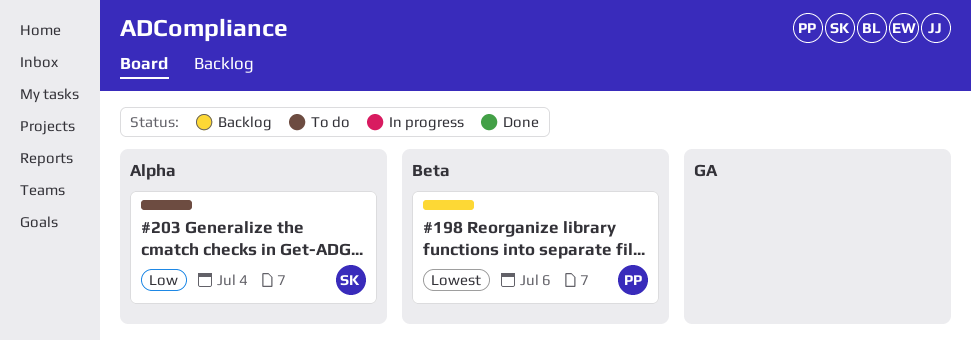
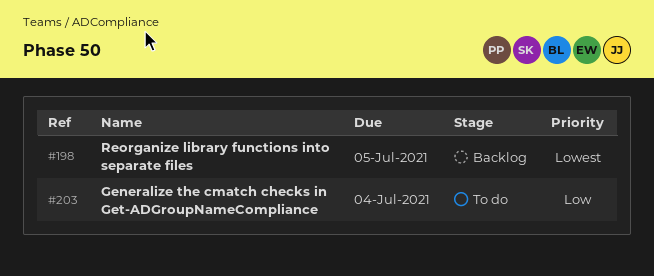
#198, due: Jul 6 -> Jul 5

